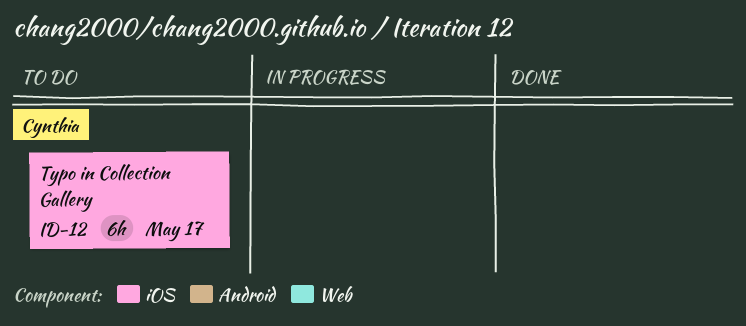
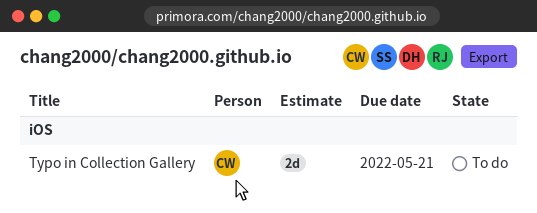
Typo in Collection Gallery, estimate: 6h -> 2d
Typo in Collection Gallery, due: May 17 -> May 21

